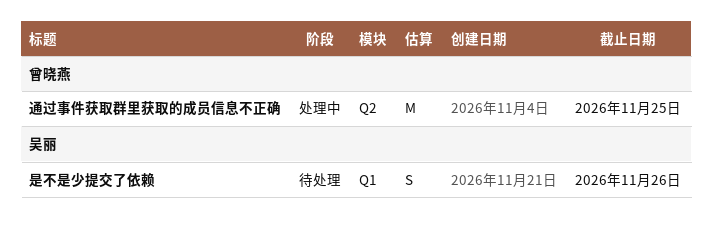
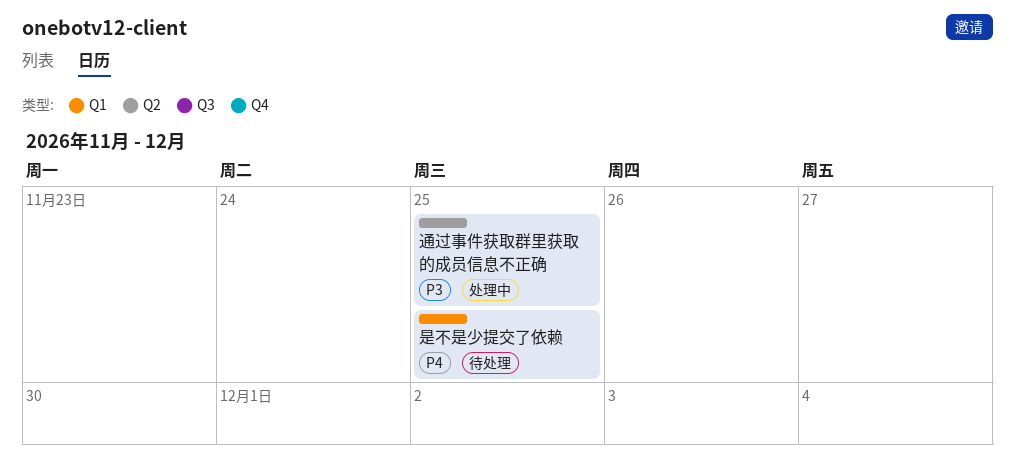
是不是少提交了依赖, due: Nov 26 -> Nov 25

